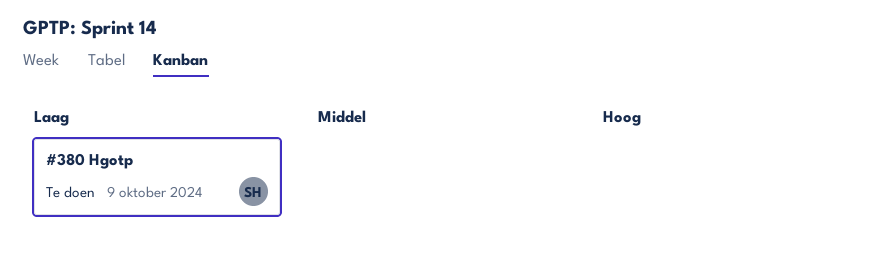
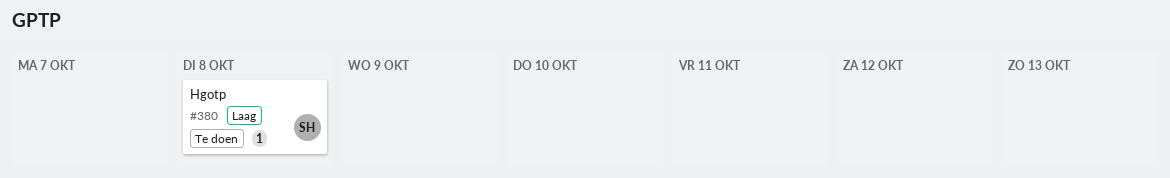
#380, due: Oct 9 -> Oct 8

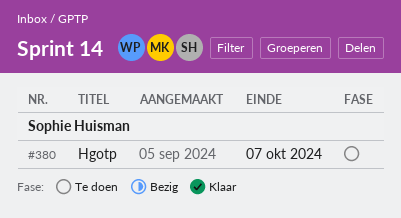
#380, due: Oct 8 -> Oct 7

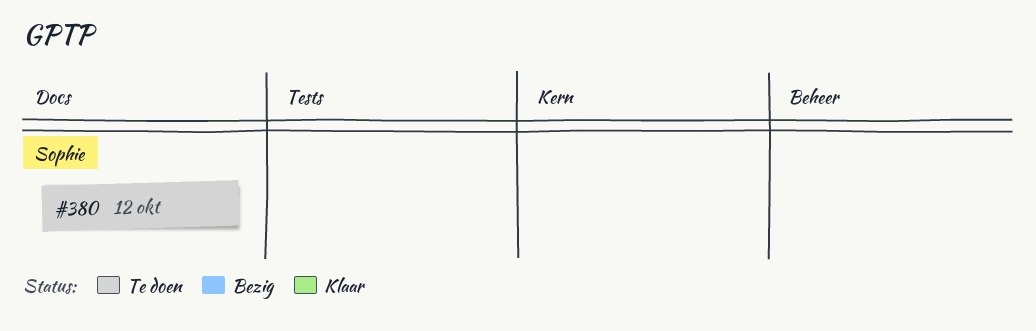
#380, due: Oct 7 -> Oct 12

